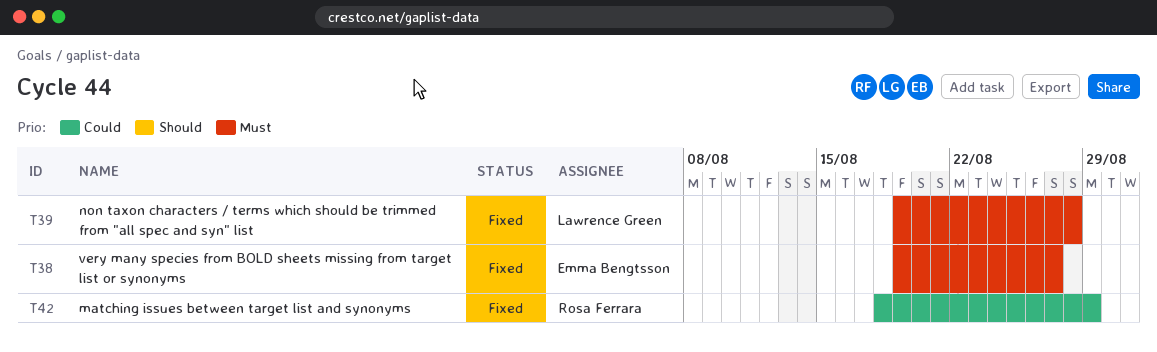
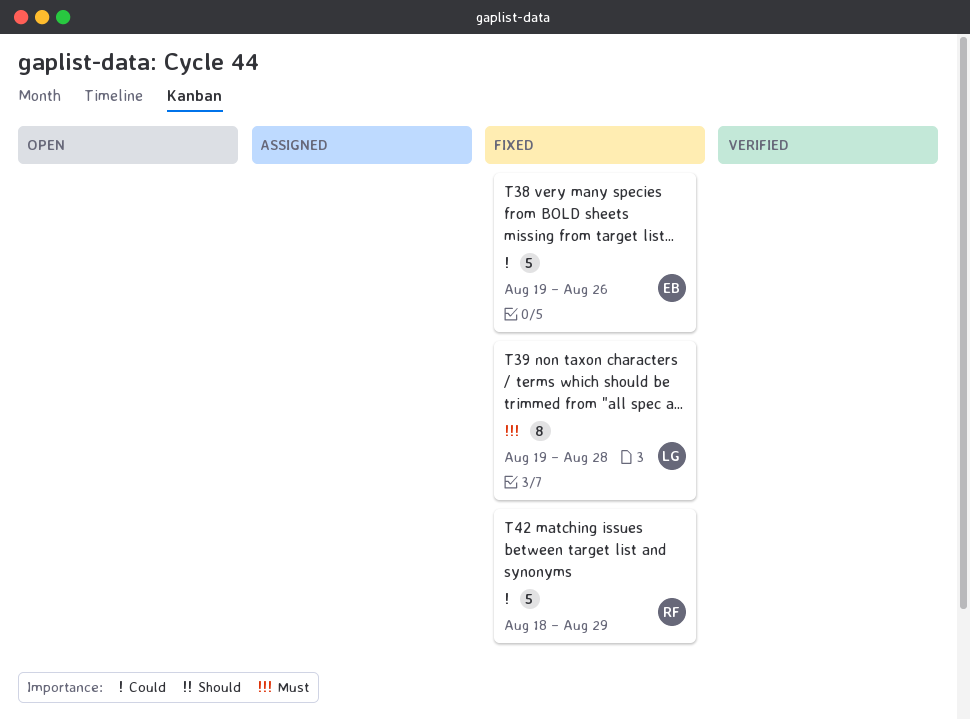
T38, priority: Must -> Could
T38, due: Aug 27 -> Aug 26

